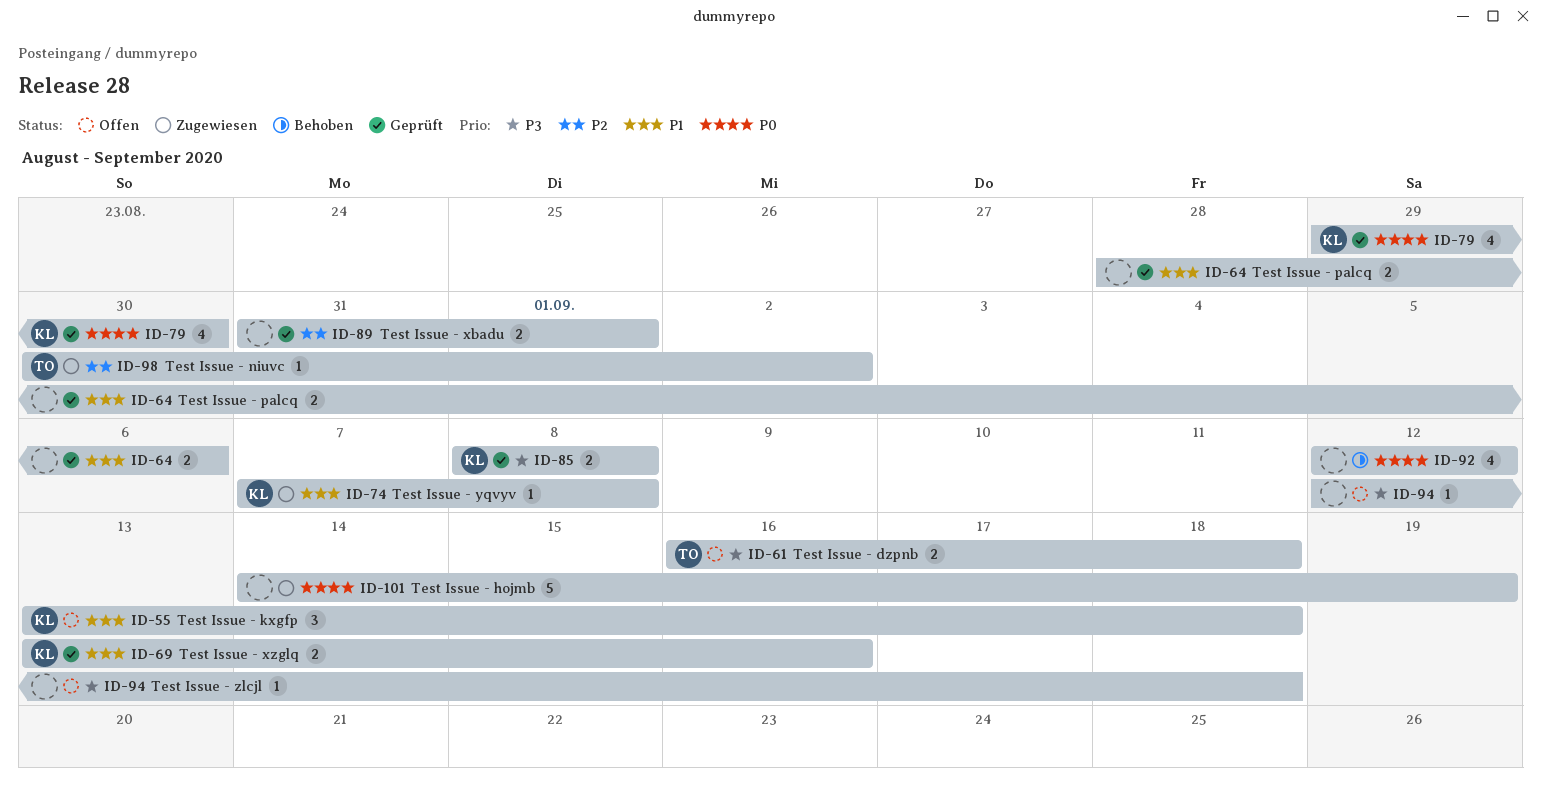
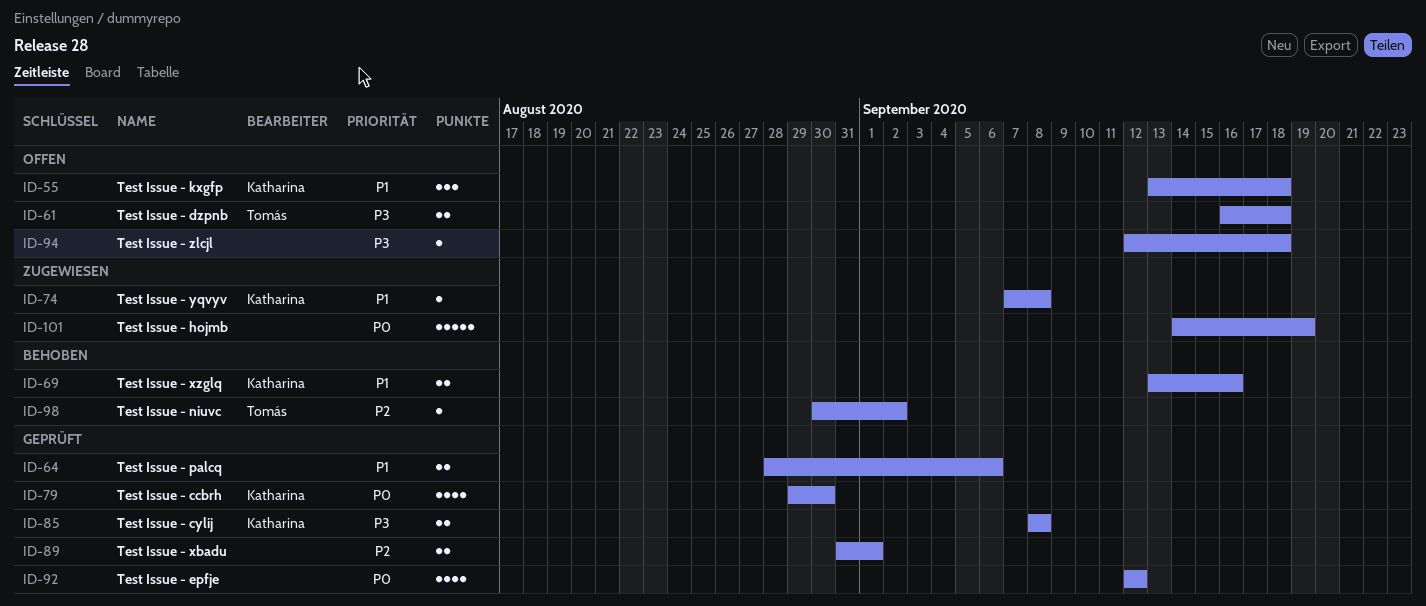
ID-69, status: Geprüft -> Behoben
ID-92, status: Behoben -> Geprüft
ID-98, status: Zugewiesen -> Behoben

